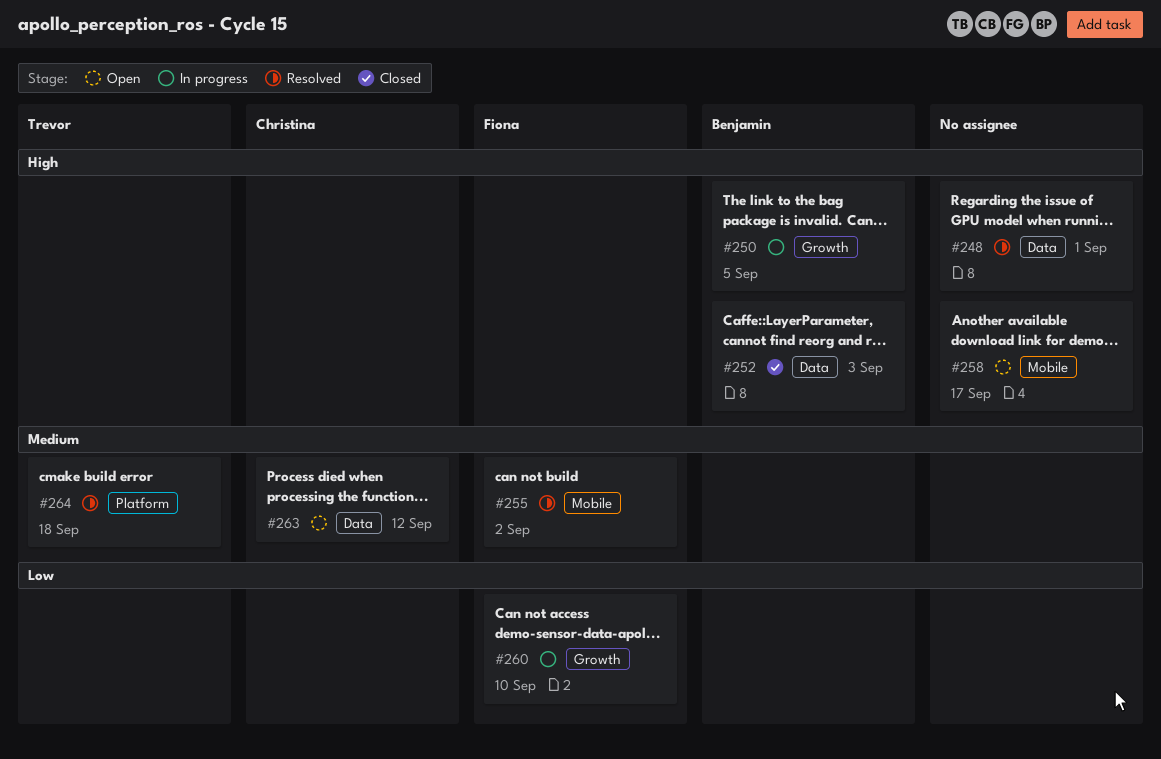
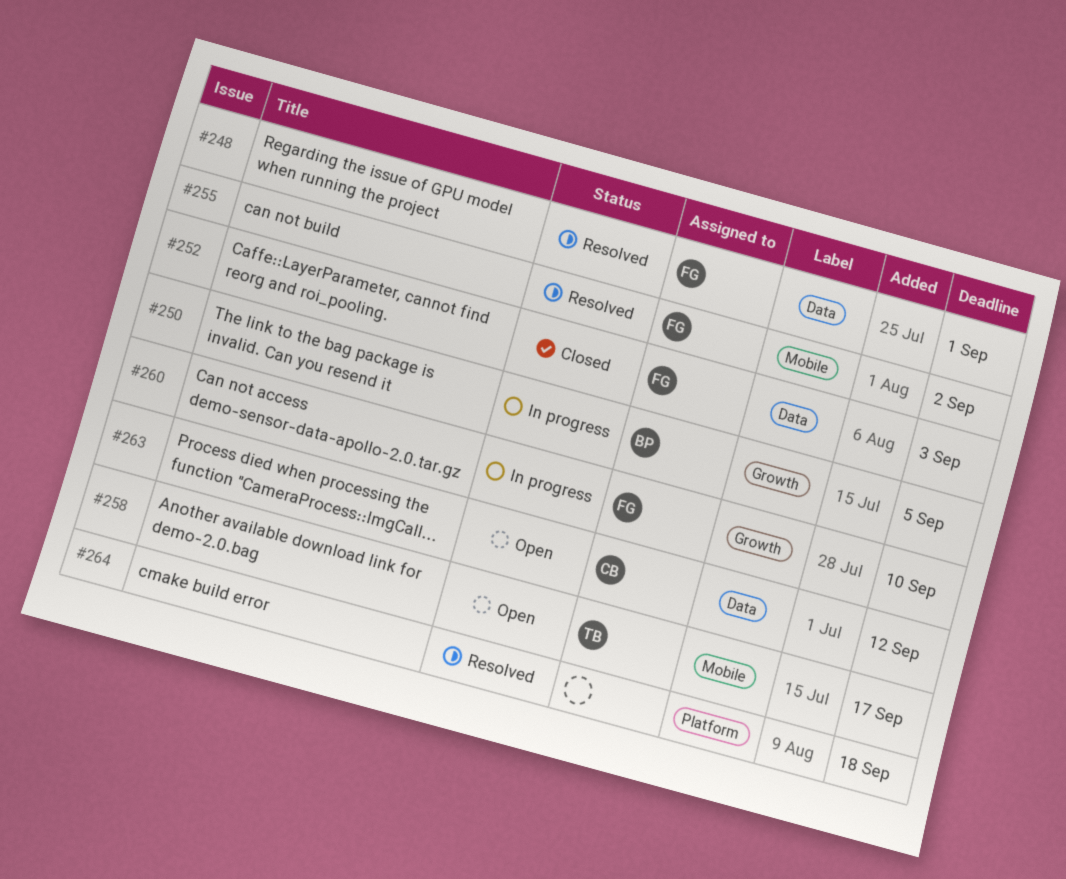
#248, owner: none -> Fiona
#252, owner: Benjamin -> Fiona
#258, owner: none -> Trevor
#264, owner: Trevor -> none

